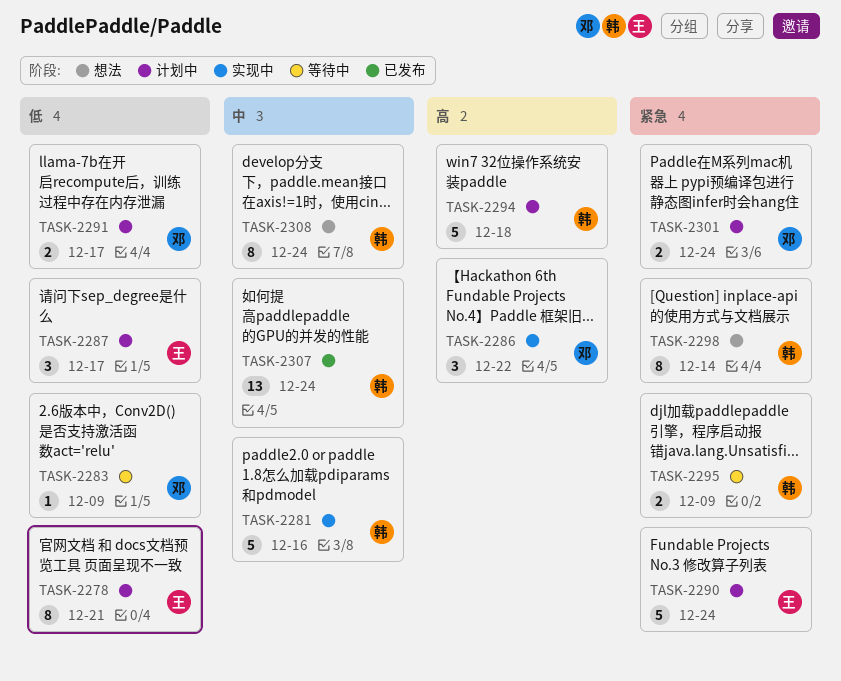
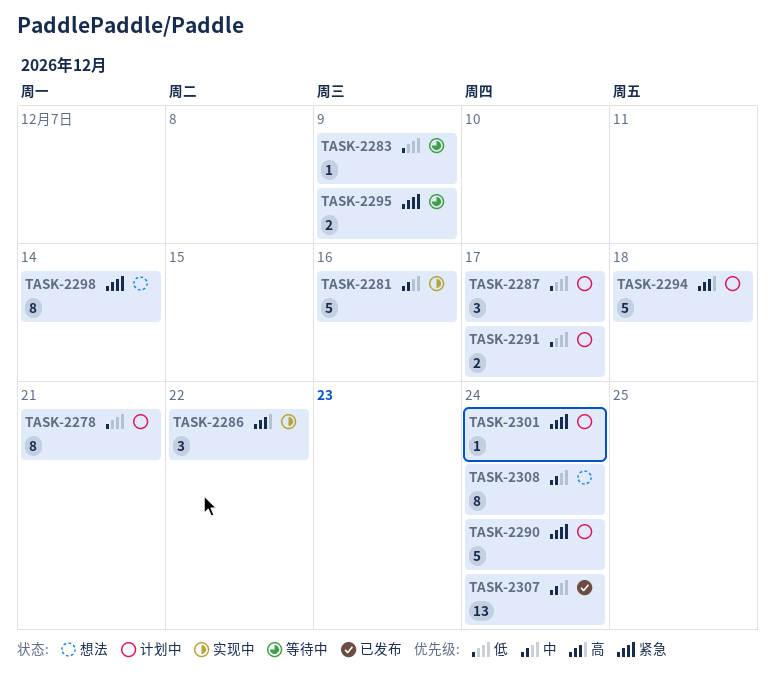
TASK-2301, estimate: 2 -> 1

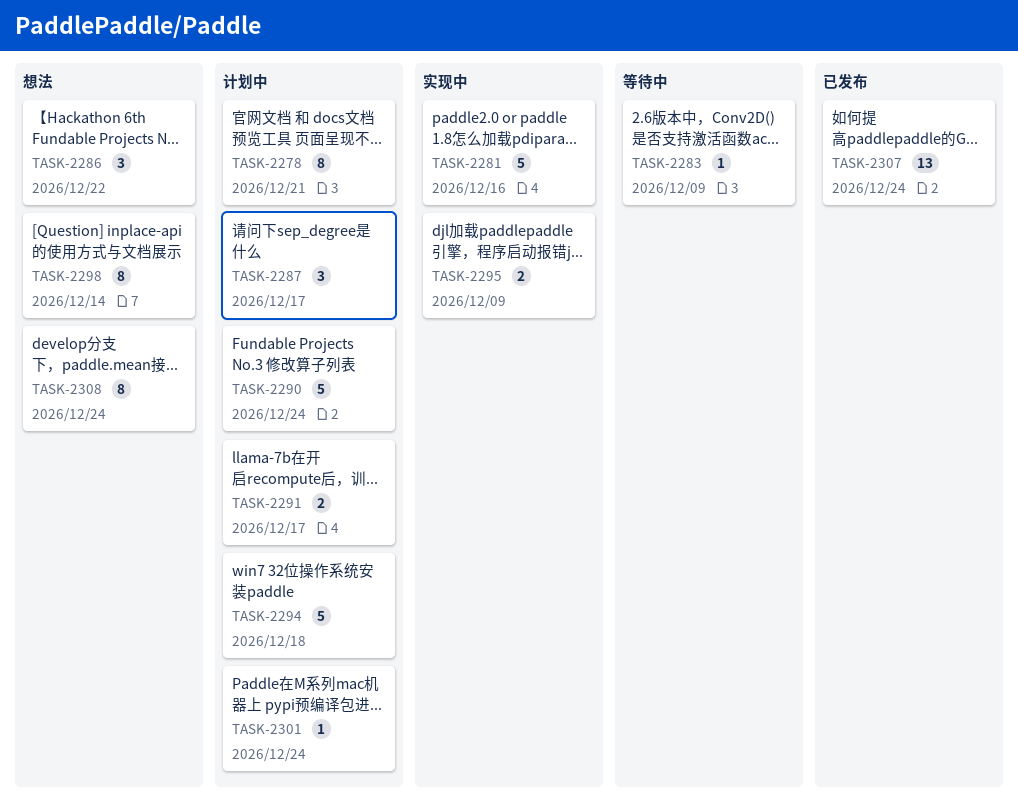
TASK-2286, status: 实现中 -> 想法
TASK-2295, status: 等待中 -> 实现中

